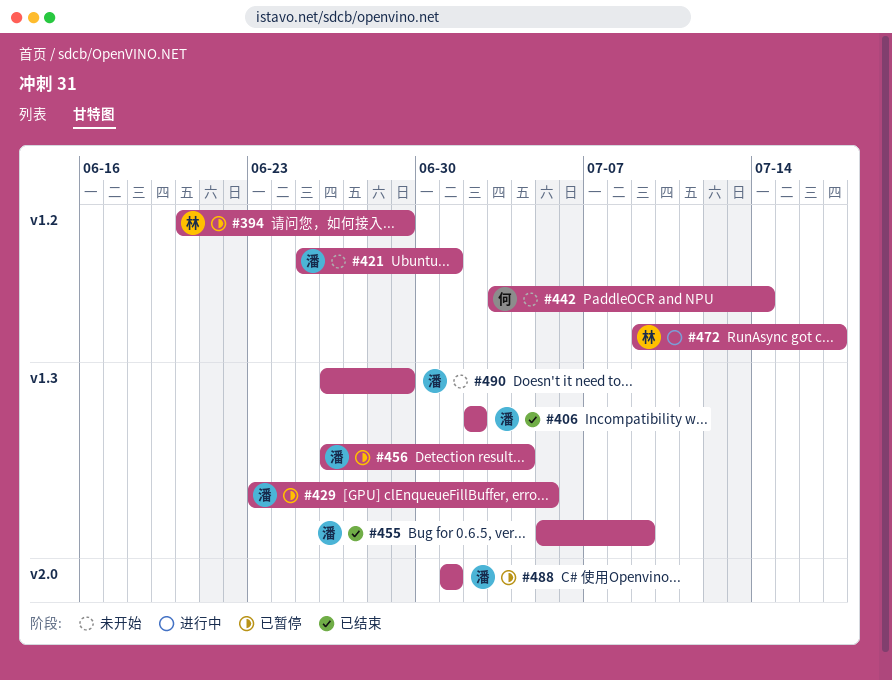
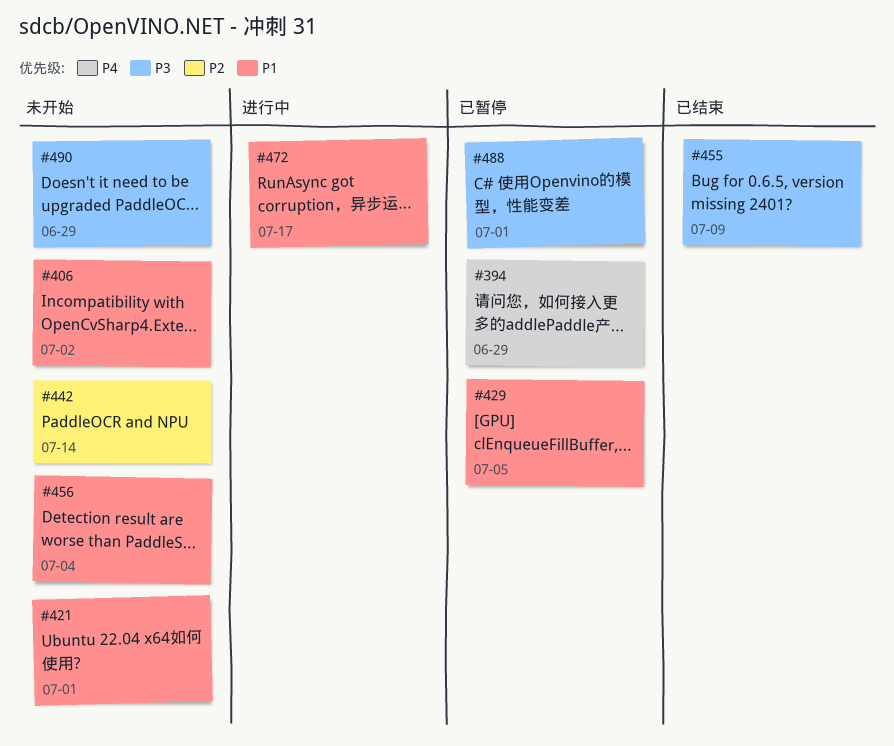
#406, status: 已结束 -> 未开始
#456, status: 已暂停 -> 未开始

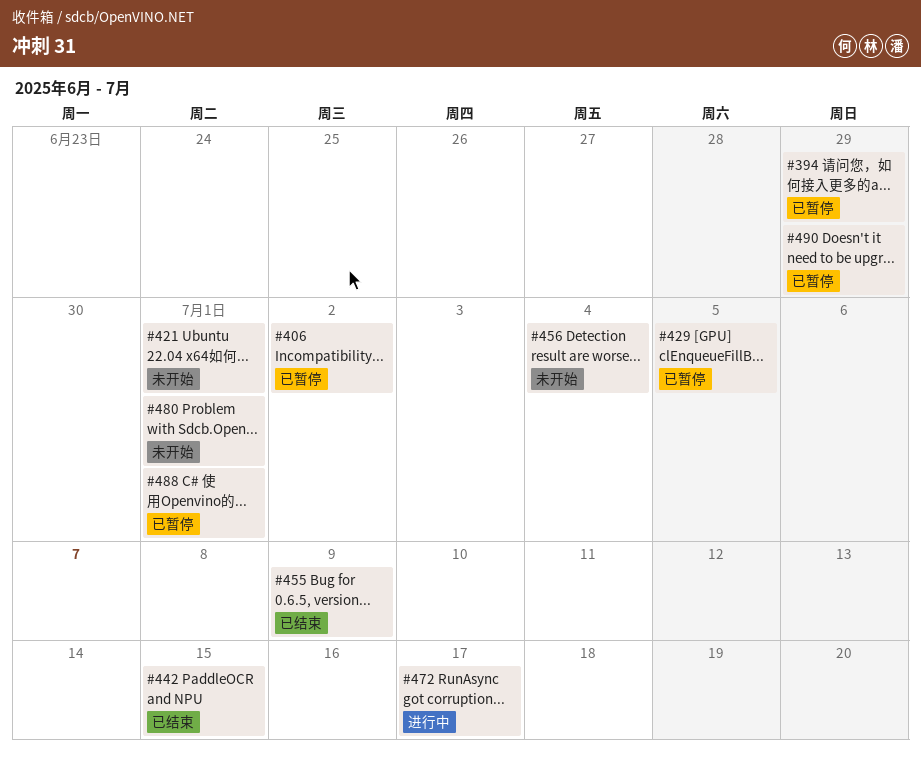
#406, status: 未开始 -> 已暂停
#442, status: 未开始 -> 已结束
#442, due: Jul 14 -> Jul 15
#480: none -> present
#490, status: 未开始 -> 已暂停

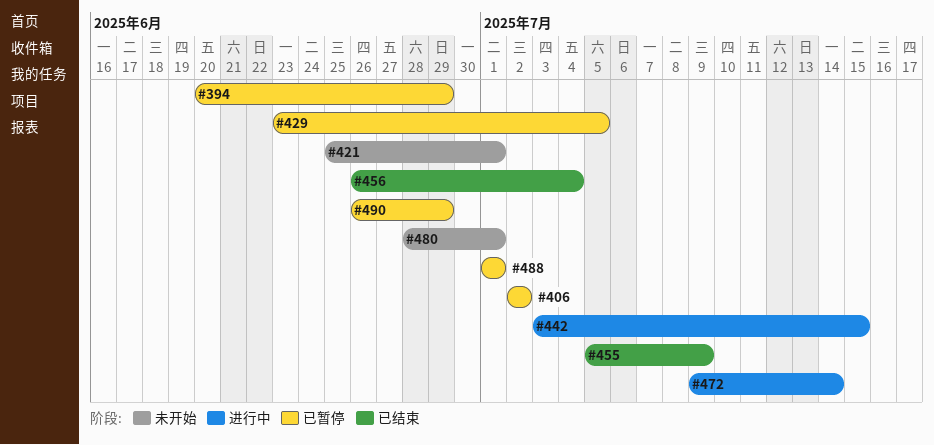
#442, status: 已结束 -> 进行中
#456, status: 未开始 -> 已结束
#472, due: Jul 17 -> Jul 14

